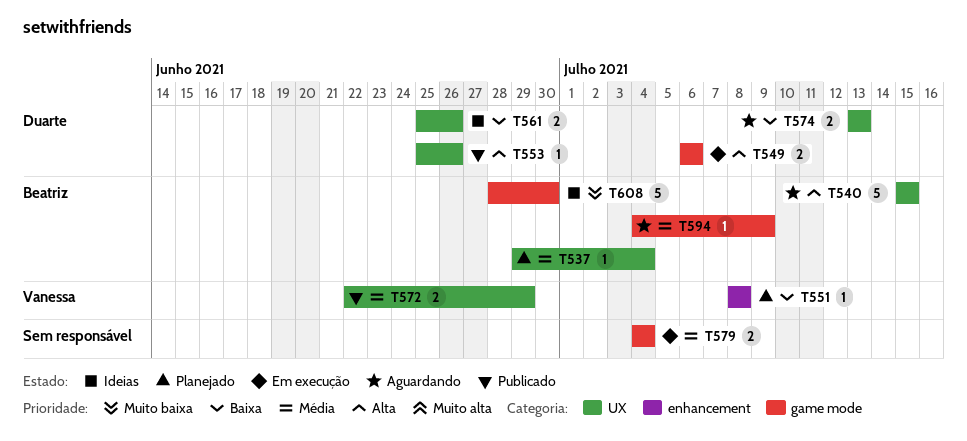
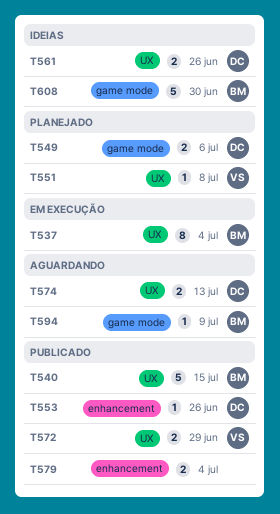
T537, status: Planejado -> Em execução
T537, estimate: 1 -> 8
T540, status: Aguardando -> Publicado
T549, status: Em execução -> Planejado
T551, label: enhancement -> UX
T553, label: UX -> enhancement
T579, status: Em execução -> Publicado
T579, label: game mode -> enhancement

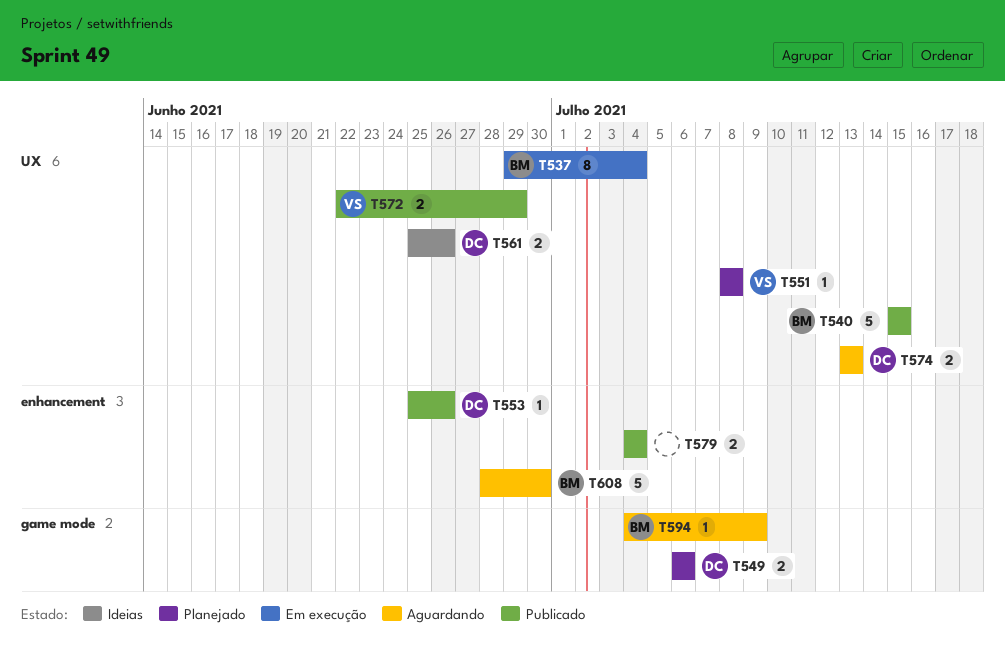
T608, status: Ideias -> Aguardando
T608, label: game mode -> enhancement

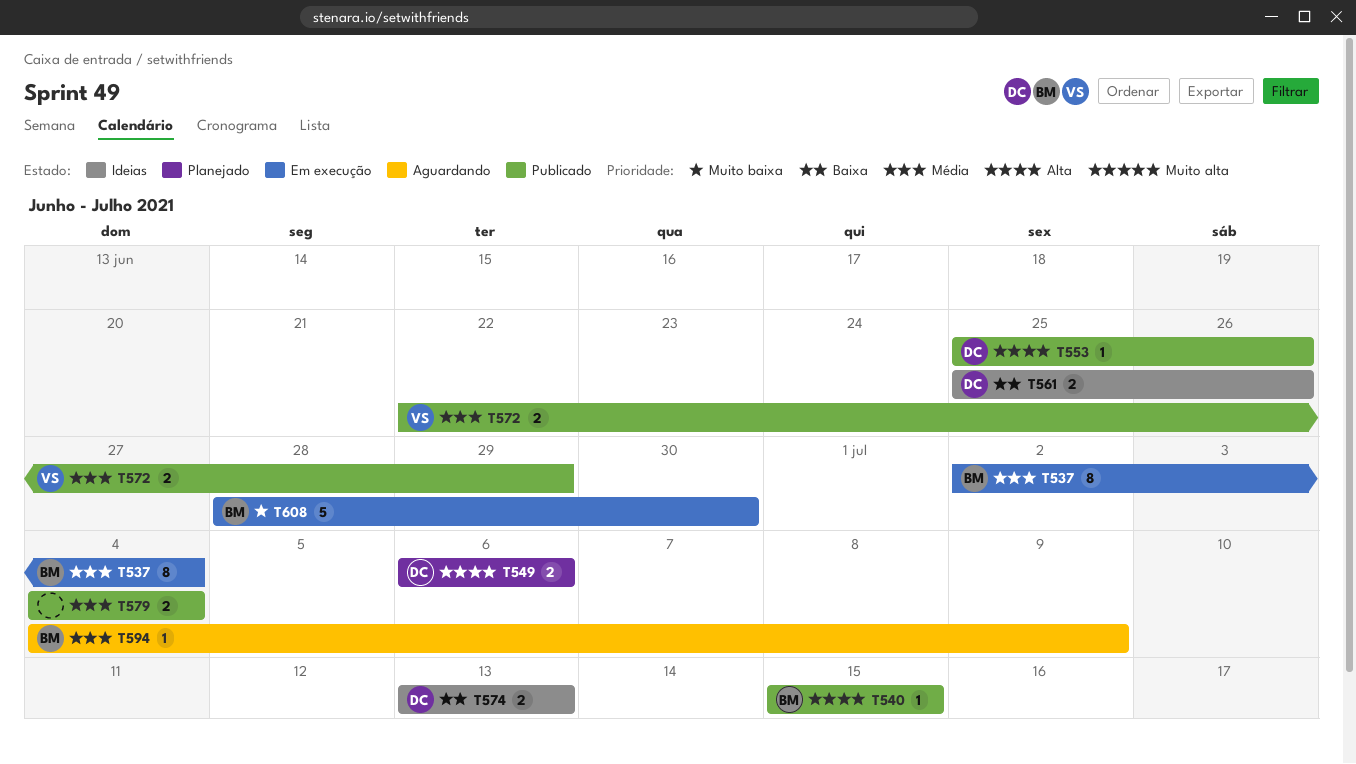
T537, start: Jun 29 -> Jul 2
T540, estimate: 5 -> 1
T551: present -> none
T574, status: Aguardando -> Ideias
T608, status: Aguardando -> Em execução

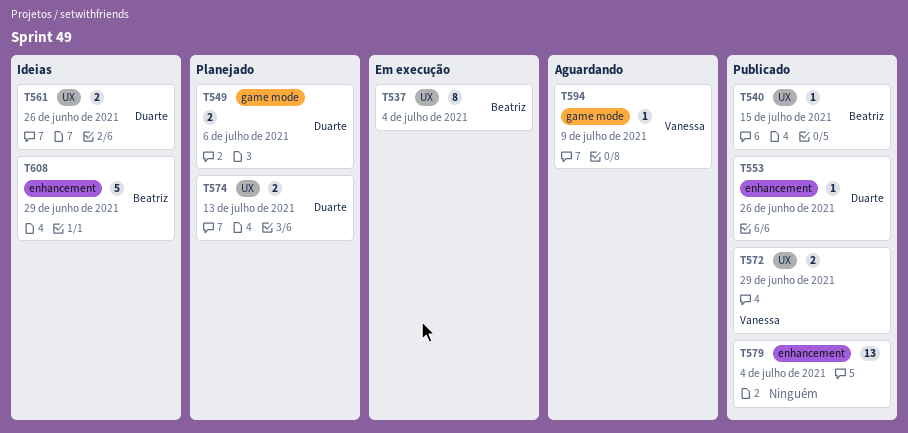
T574, status: Ideias -> Planejado
T579, estimate: 2 -> 13
T594, owner: Beatriz -> Vanessa
T608, status: Em execução -> Ideias
T608, due: Jun 30 -> Jun 29

